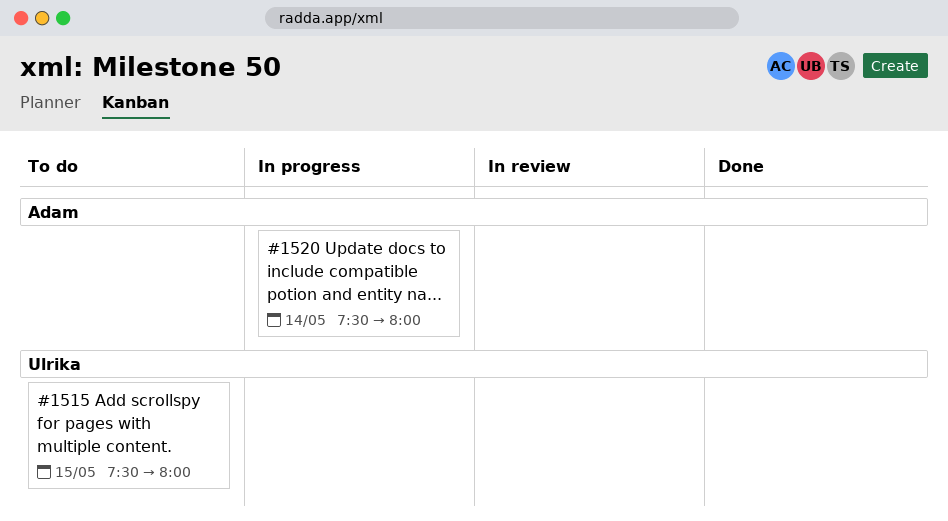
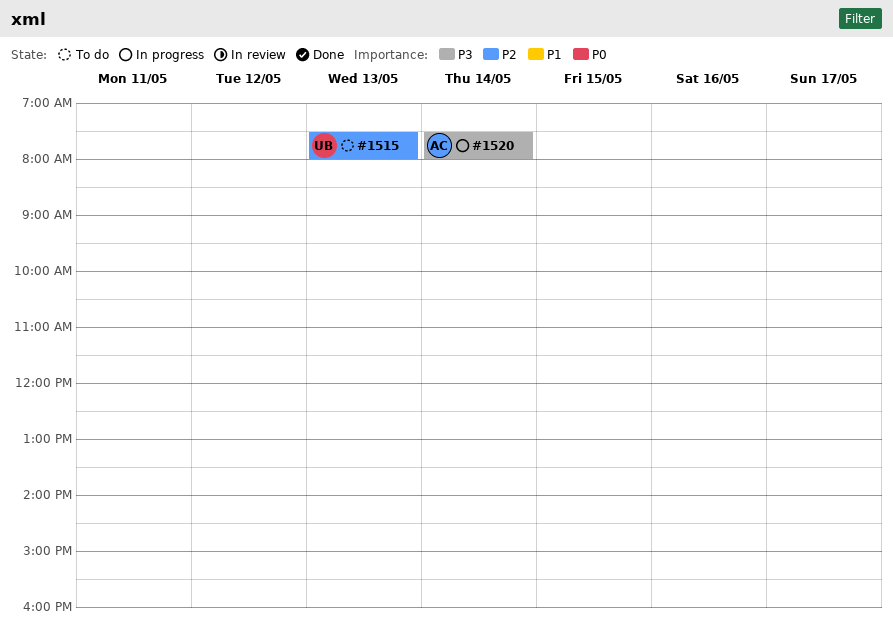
#1515, day: May 15 -> May 13

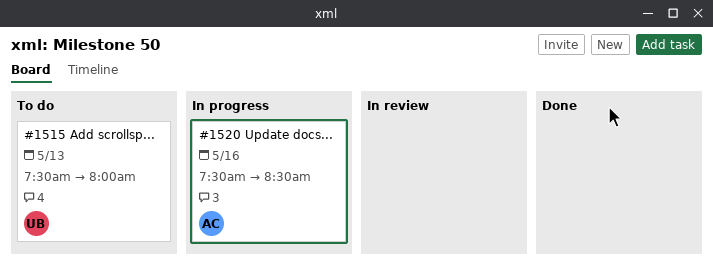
#1520, day: May 14 -> May 16
#1520, ends: 08:00 -> 08:30

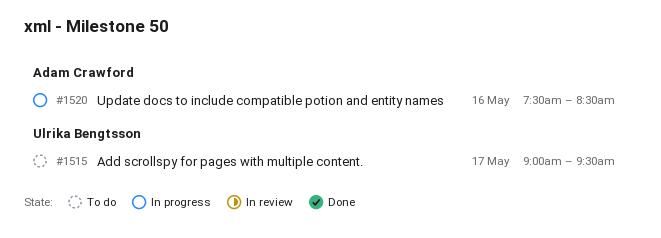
#1515, day: May 13 -> May 17
#1515, begins: 07:30 -> 09:00
#1515, ends: 08:00 -> 09:30

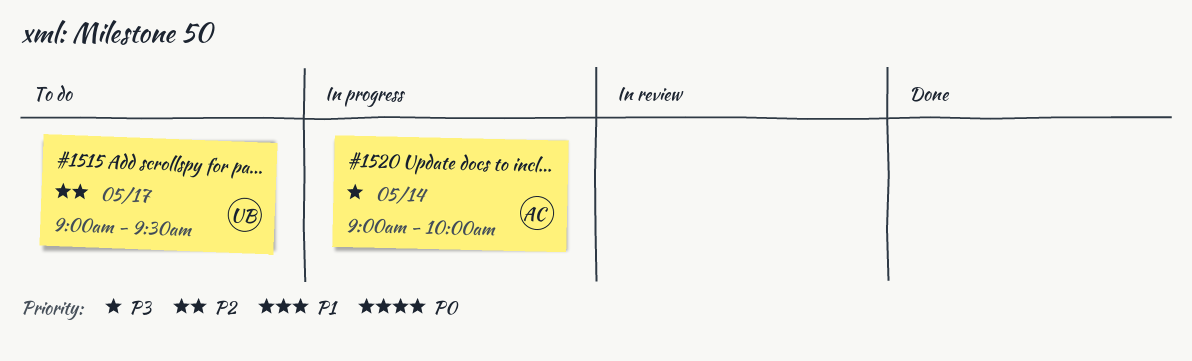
#1520, day: May 16 -> May 14
#1520, begins: 07:30 -> 09:00
#1520, ends: 08:30 -> 10:00

